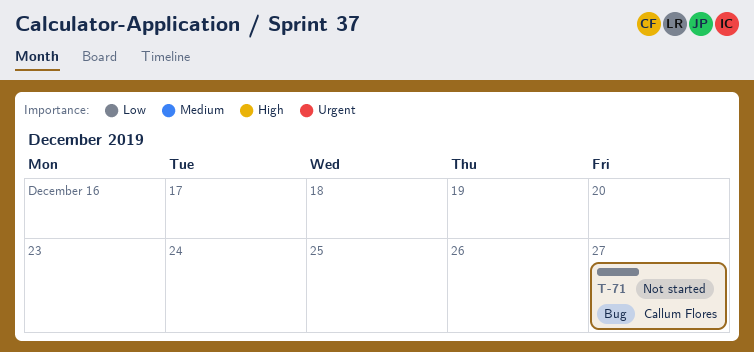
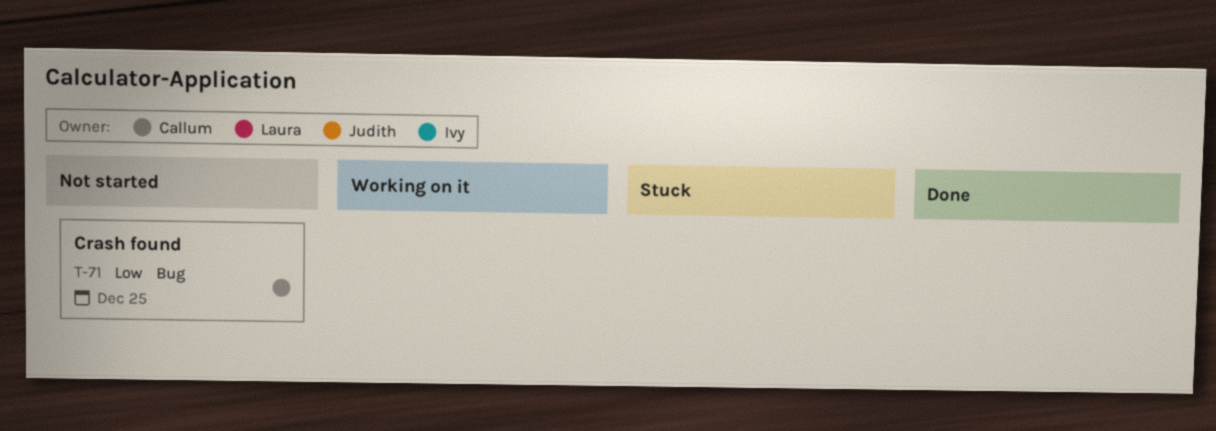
T-71, due: Dec 27 -> Dec 25

